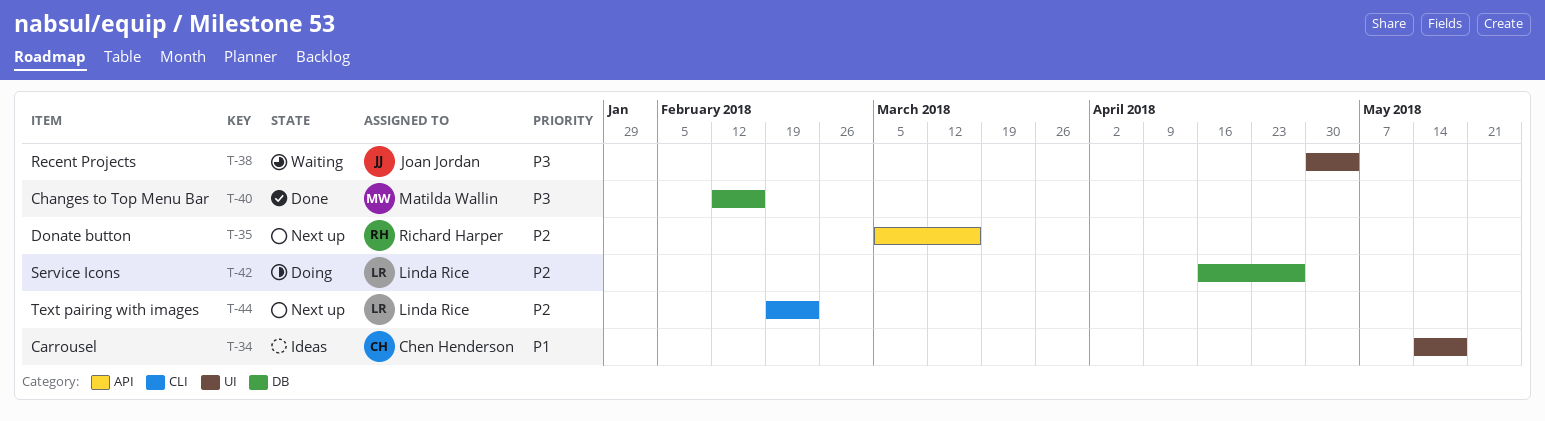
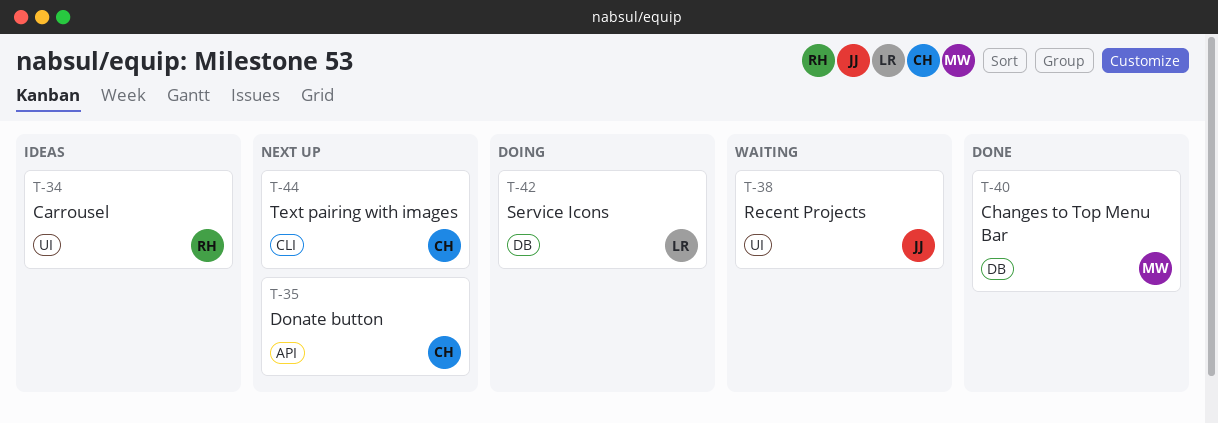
T-34, owner: Chen Henderson -> Richard Harper
T-35, owner: Richard Harper -> Chen Henderson
T-44, owner: Linda Rice -> Chen Henderson

